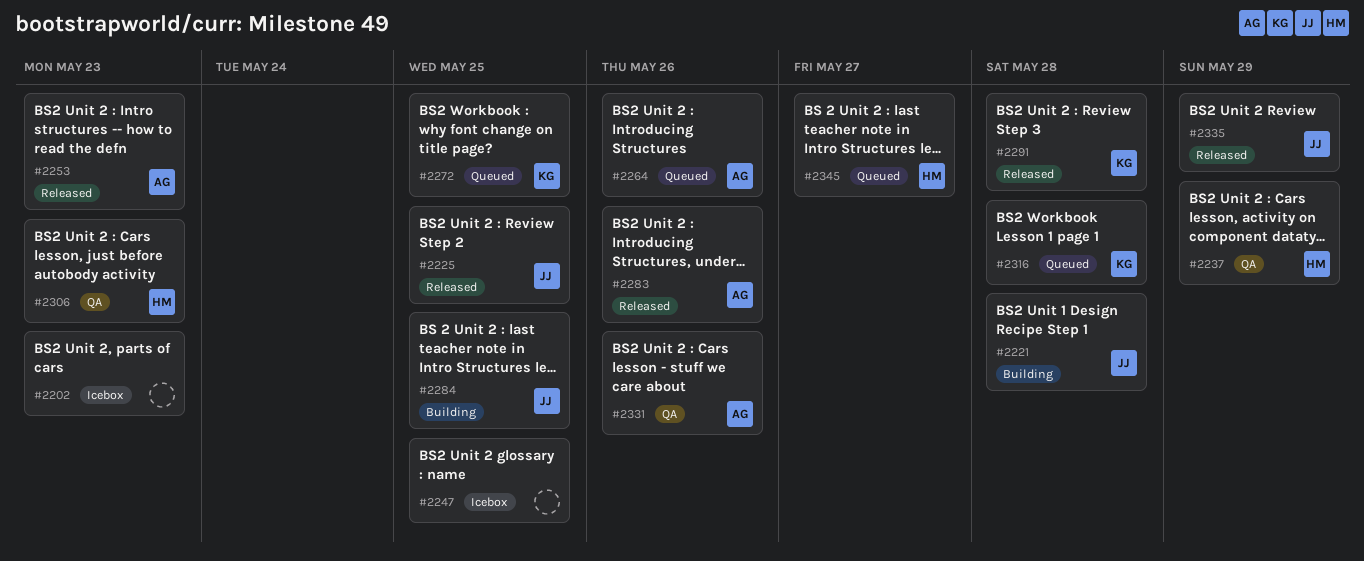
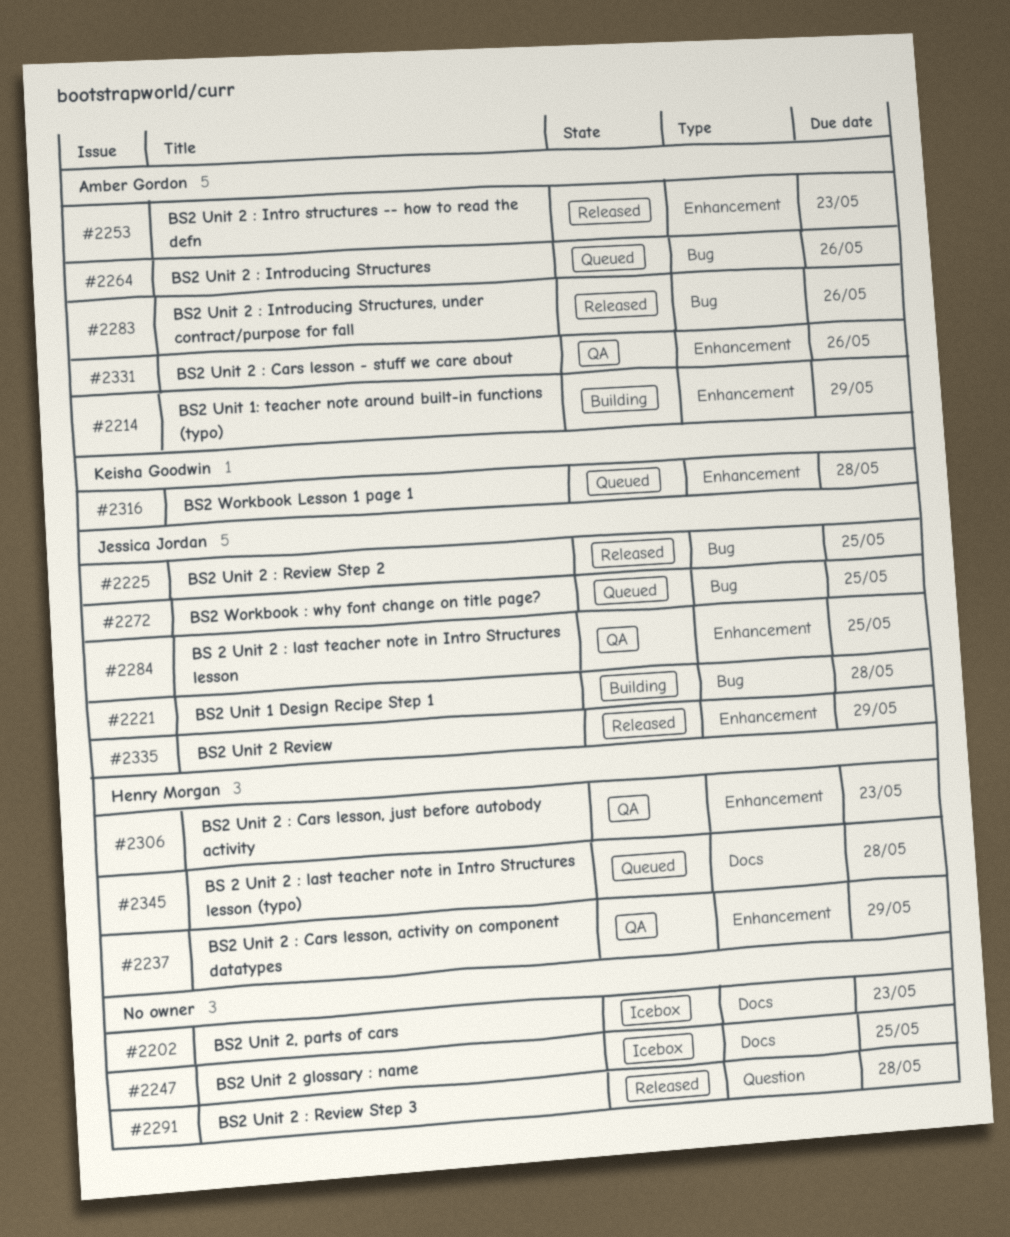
#2214: none -> present
#2272, owner: Keisha Goodwin -> Jessica Jordan
#2284, status: Building -> QA
#2291, owner: Keisha Goodwin -> none
#2345, due: May 27 -> May 28

